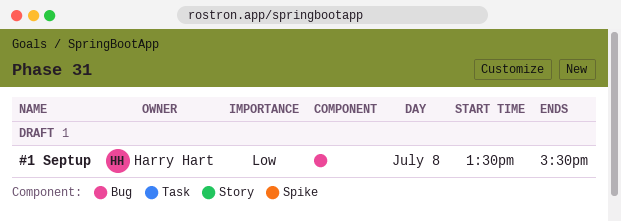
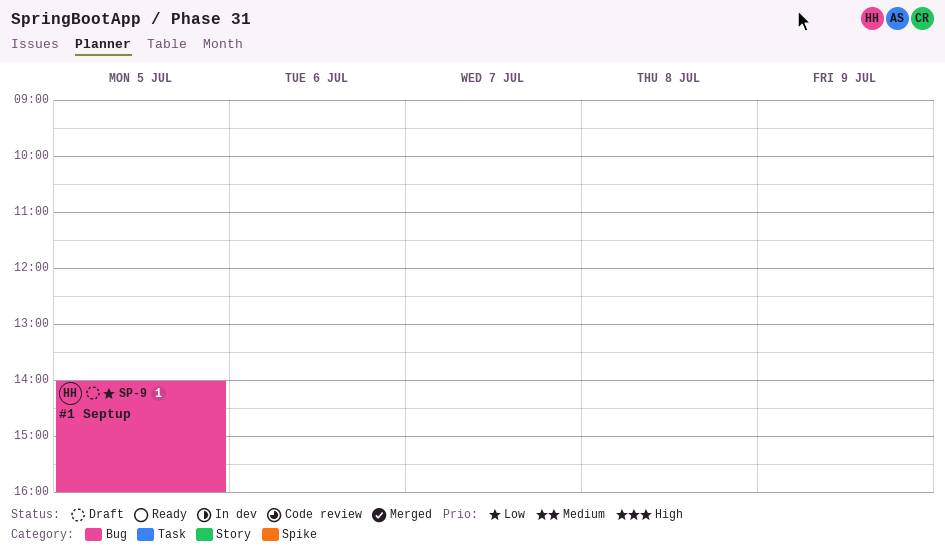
#1 Septup, day: Jul 8 -> Jul 5
#1 Septup, begins: 13:30 -> 14:00
#1 Septup, ends: 15:30 -> 16:00

